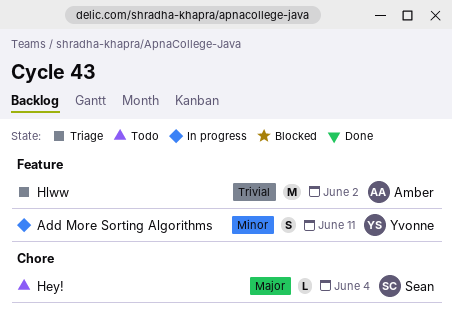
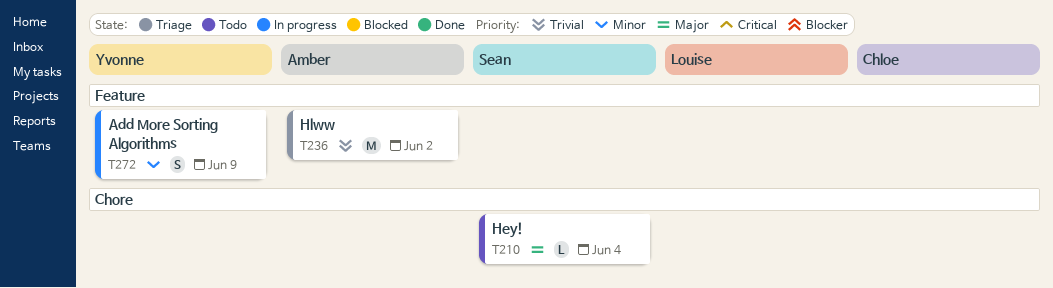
Add More Sorting Algorithms, due: Jun 11 -> Jun 9

